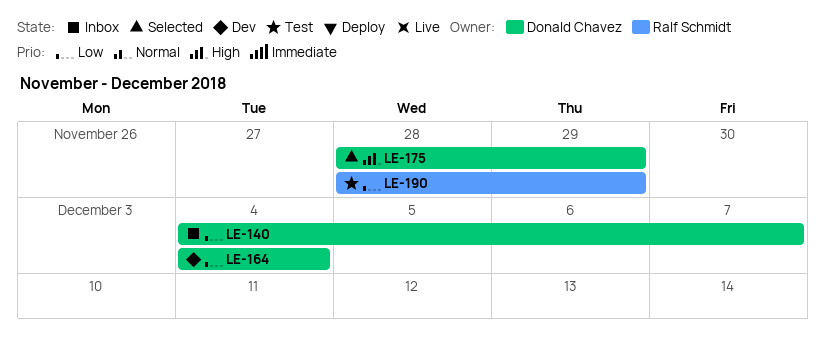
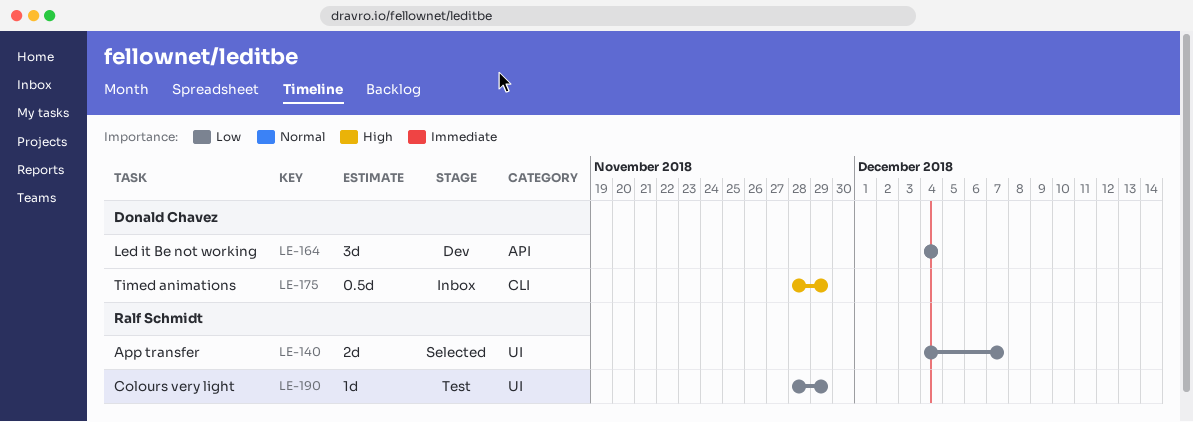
LE-140, status: Inbox -> Selected
LE-140, owner: Donald Chavez -> Ralf Schmidt
LE-175, status: Selected -> Inbox

